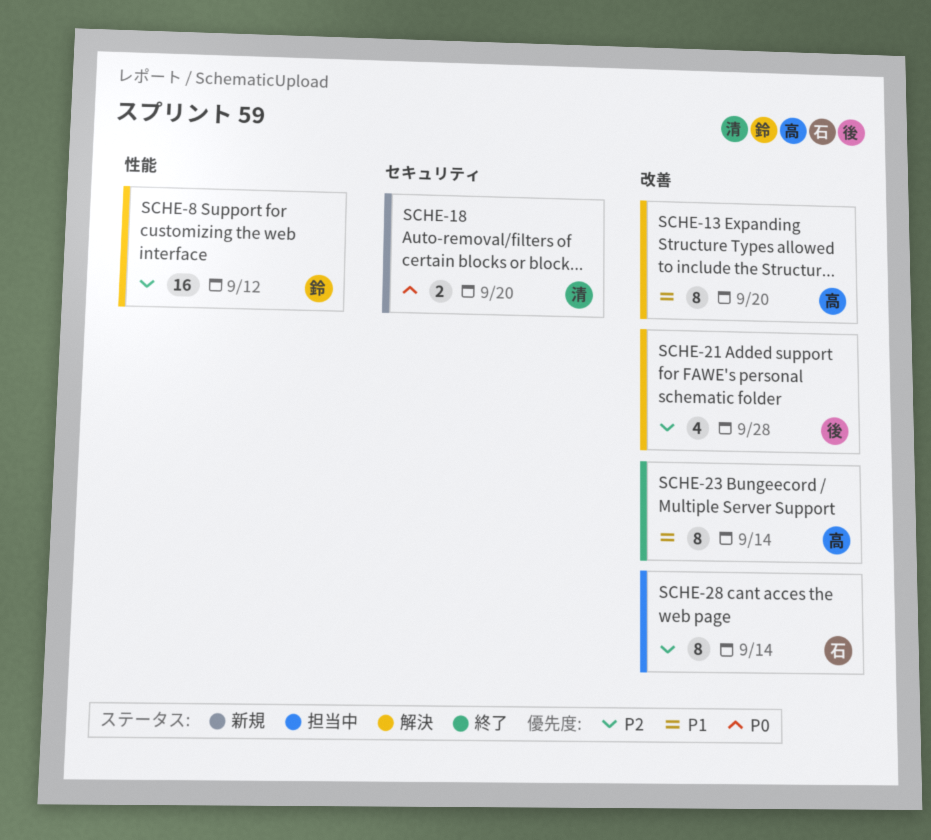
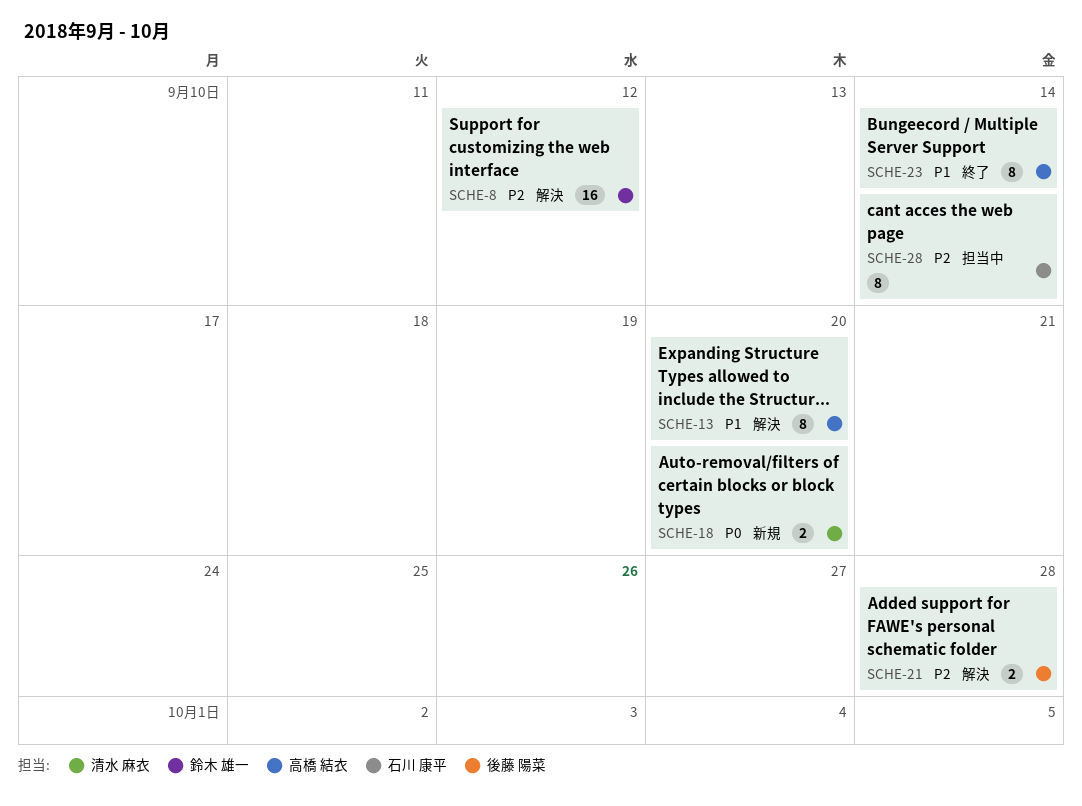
SCHE-21, estimate: 4 -> 2

